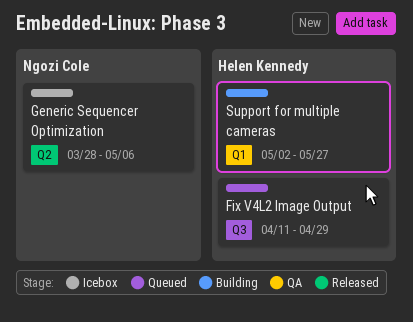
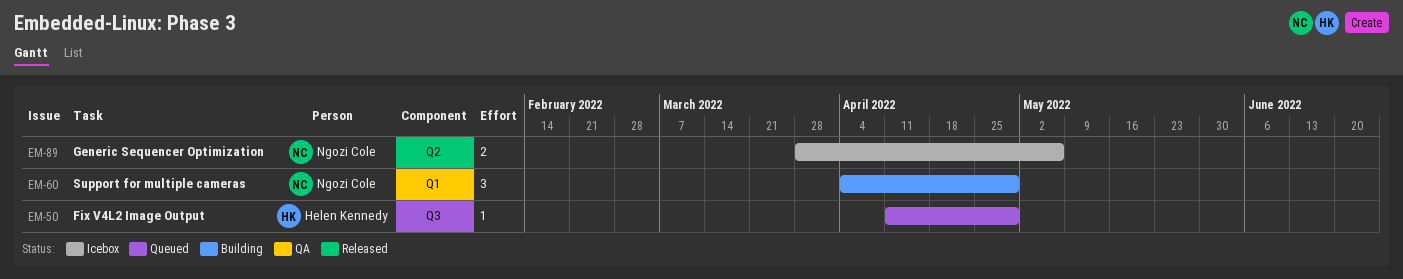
Support for multiple cameras, owner: Helen Kennedy -> Ngozi Cole
Support for multiple cameras, start: May 2 -> Apr 4
Support for multiple cameras, due: May 27 -> Apr 29

